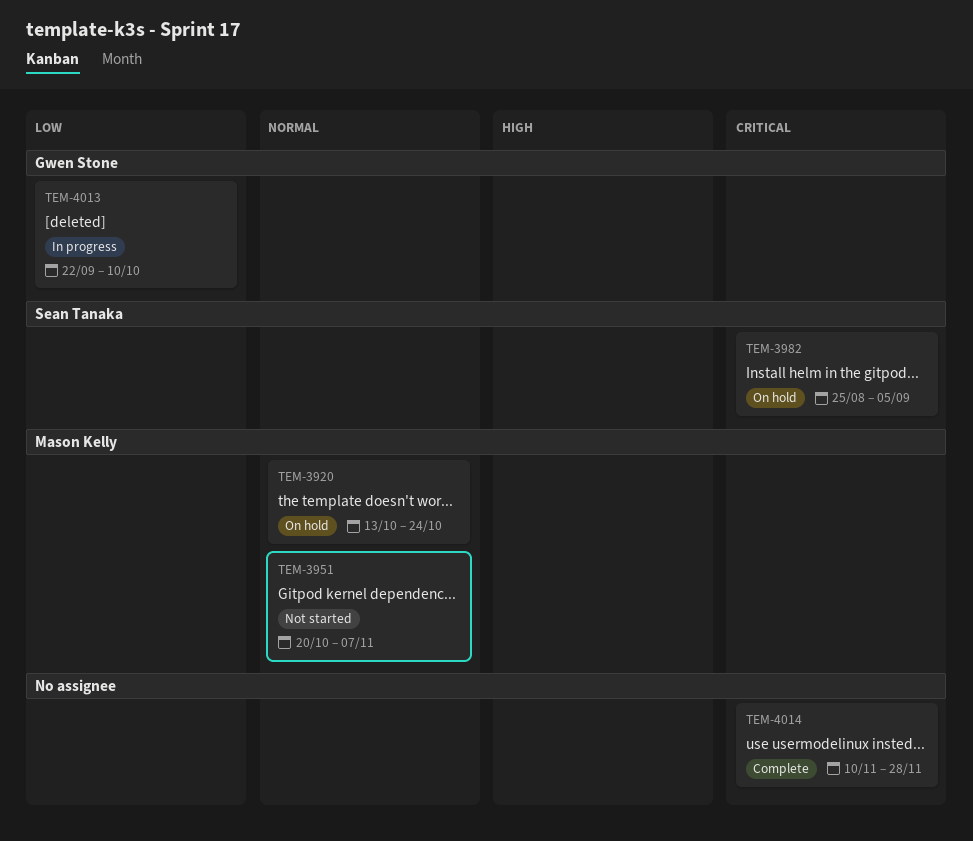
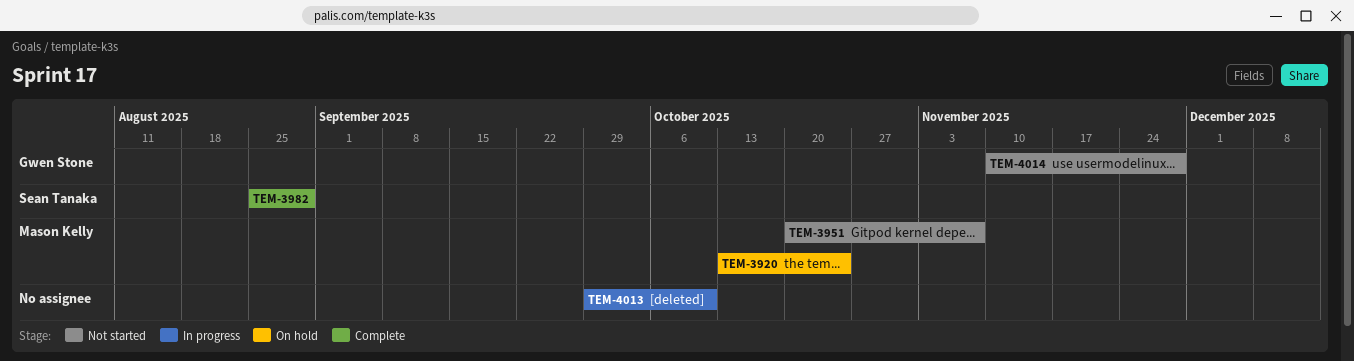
TEM-3982, status: On hold -> Complete
TEM-3982, due: Sep 5 -> Aug 29
TEM-4013, owner: Gwen Stone -> none
TEM-4013, start: Sep 22 -> Sep 29
TEM-4014, status: Complete -> Not started
TEM-4014, owner: none -> Gwen Stone

